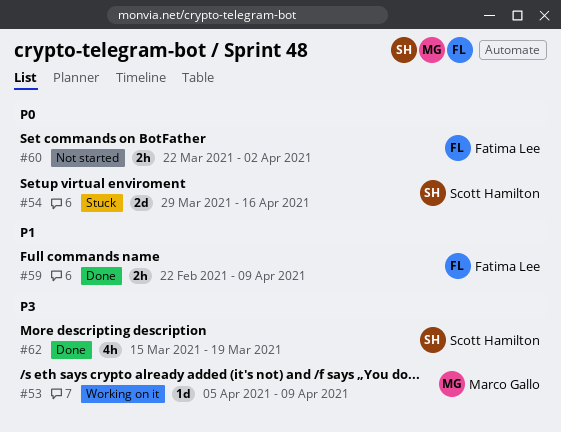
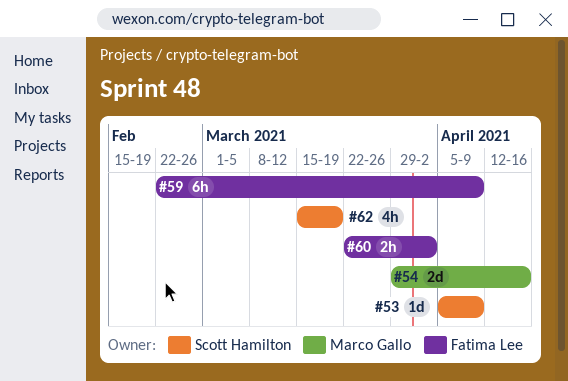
#53, owner: Marco Gallo -> Scott Hamilton
#54, owner: Scott Hamilton -> Marco Gallo
#59, estimate: 2h -> 6h

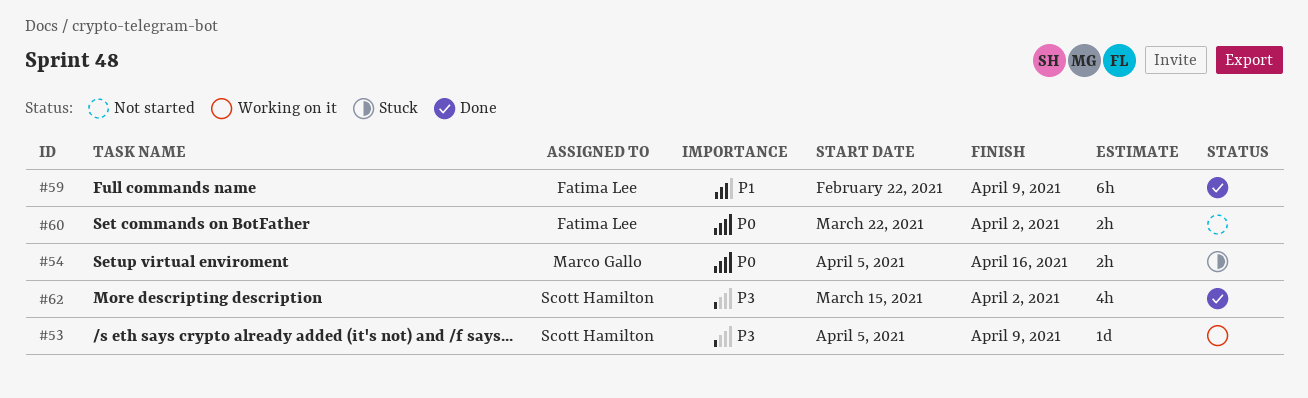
#54, estimate: 2d -> 2h
#54, start: Mar 29 -> Apr 5
#62, due: Mar 19 -> Apr 2

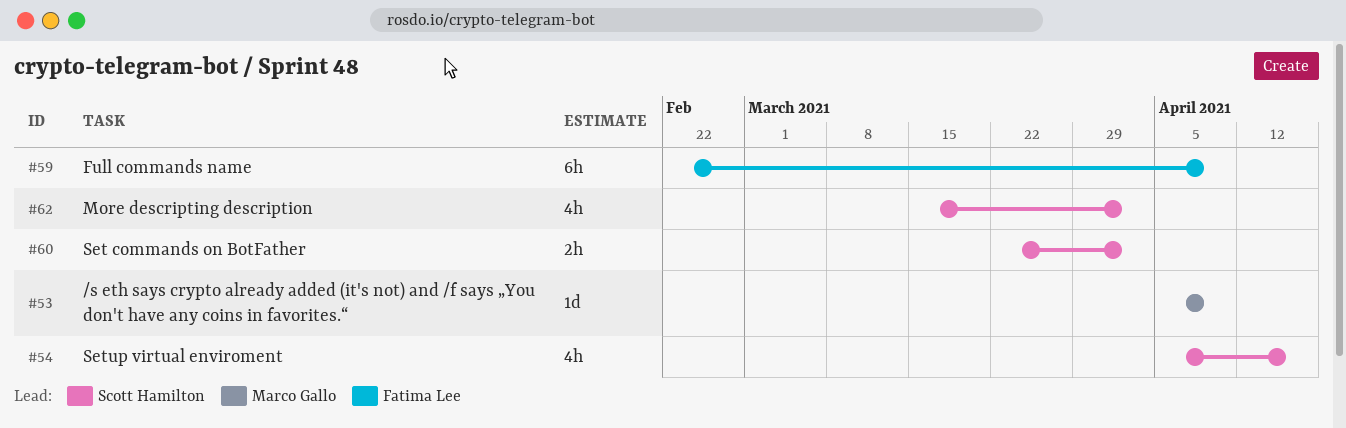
#53, owner: Scott Hamilton -> Marco Gallo
#54, owner: Marco Gallo -> Scott Hamilton
#54, estimate: 2h -> 4h
#60, owner: Fatima Lee -> Scott Hamilton

